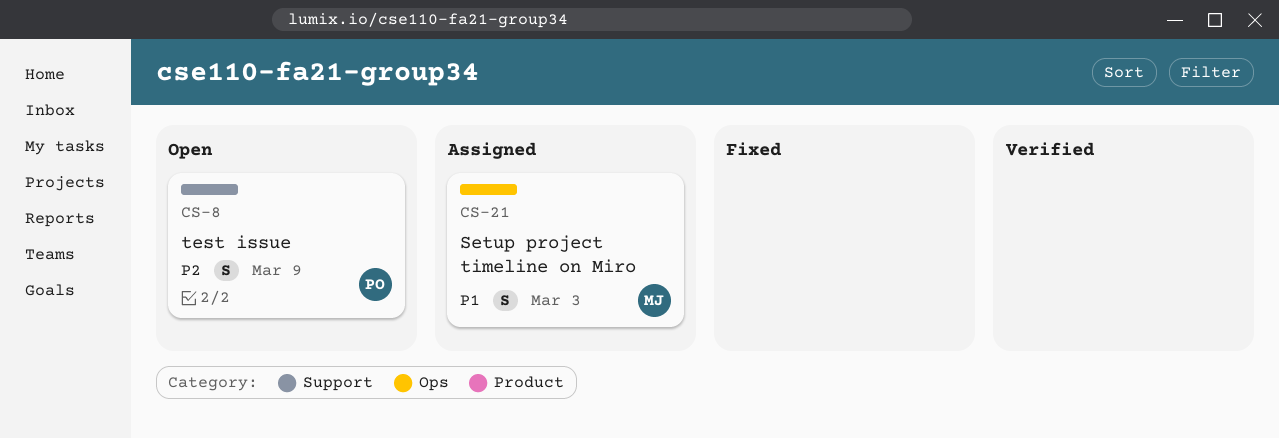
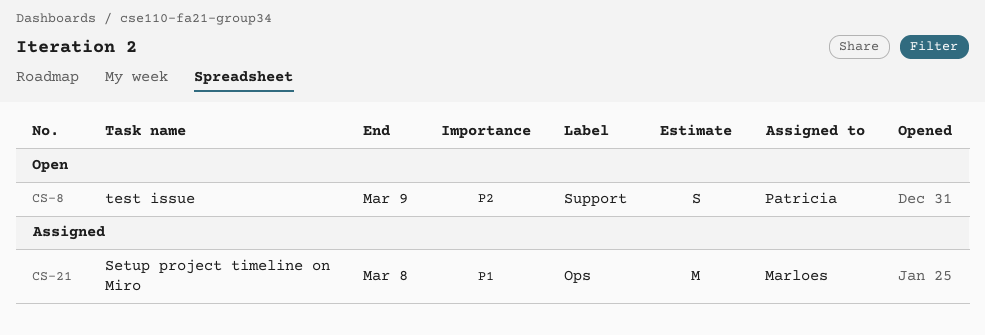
CS-21, estimate: S -> M
CS-21, due: Mar 3 -> Mar 8

